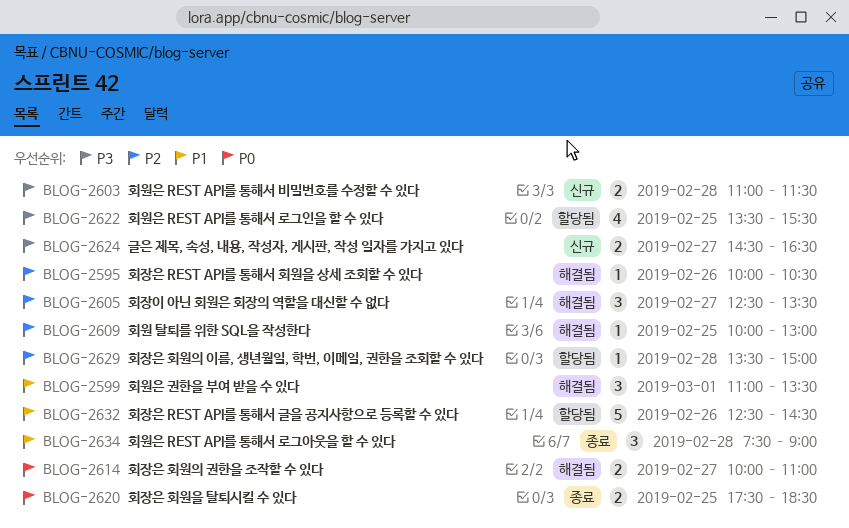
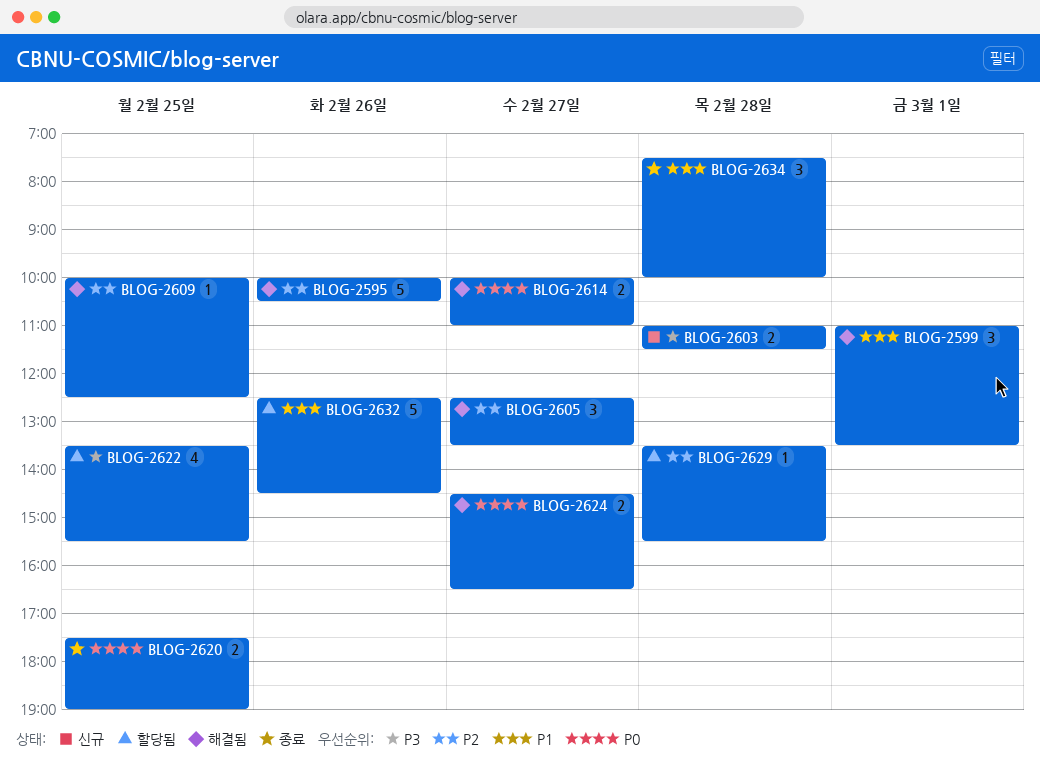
BLOG-2595, estimate: 1 -> 5
BLOG-2609, ends: 13:00 -> 12:30
BLOG-2620, ends: 18:30 -> 19:00
BLOG-2624, status: 신규 -> 해결됨
BLOG-2624, priority: P3 -> P0
BLOG-2629, ends: 15:00 -> 15:30
BLOG-2634, ends: 09:00 -> 10:00

